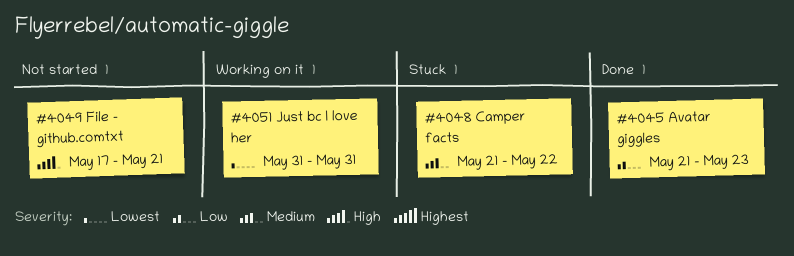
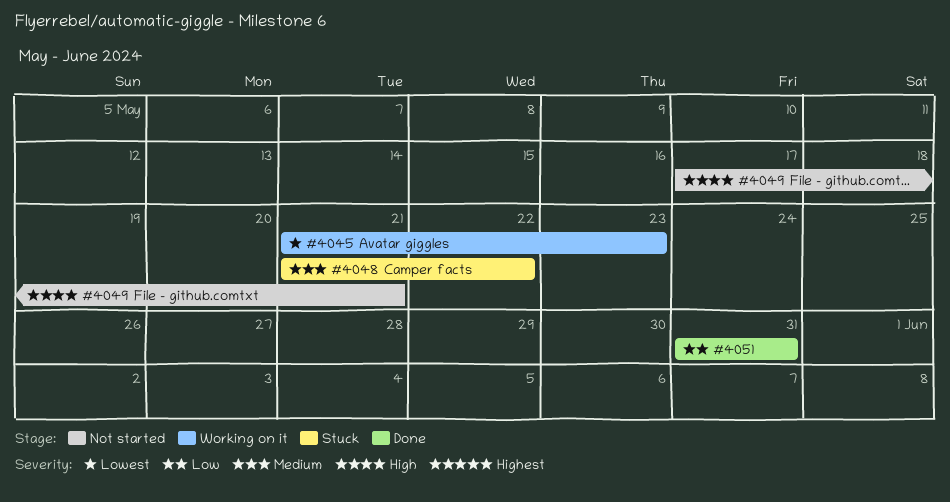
#4045, status: Done -> Working on it
#4045, priority: Low -> Lowest
#4051, status: Working on it -> Done
#4051, priority: Lowest -> Low

